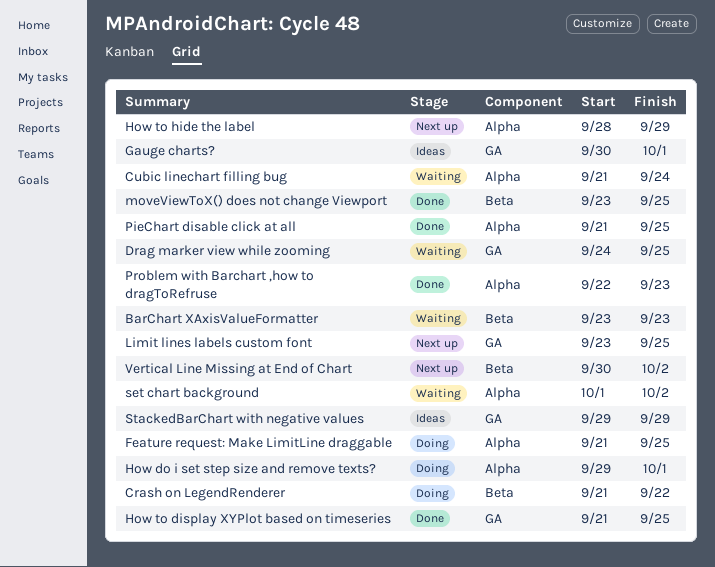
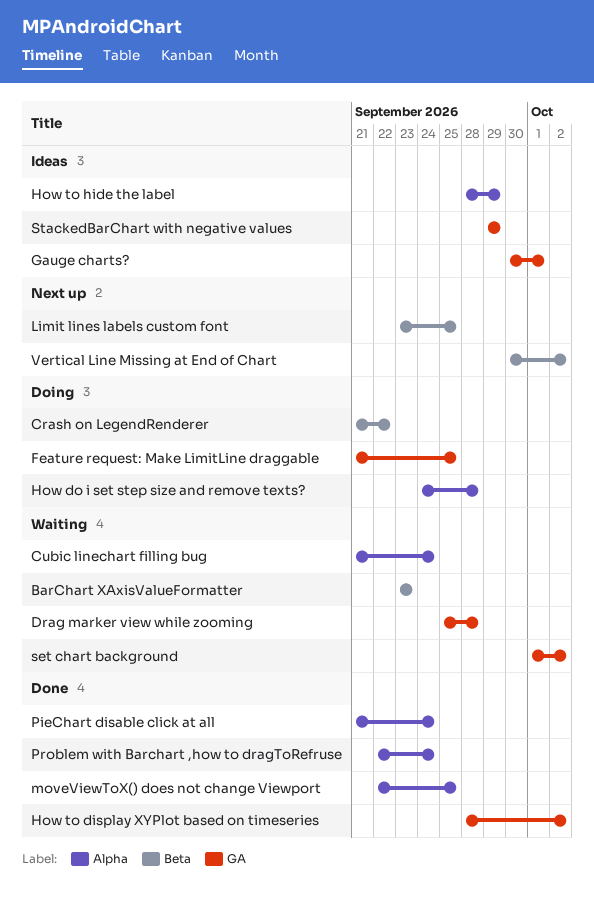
Drag marker view while zooming, start: Sep 24 -> Sep 25
Drag marker view while zooming, due: Sep 25 -> Sep 28
Feature request: Make LimitLine draggable, label: Alpha -> GA
How do i set step size and remove texts?, start: Sep 29 -> Sep 24
How do i set step size and remove texts?, due: Oct 1 -> Sep 28
How to display XYPlot based on timeseries, start: Sep 21 -> Sep 28
How to display XYPlot based on timeseries, due: Sep 25 -> Oct 2
How to hide the label, status: Next up -> Ideas
Limit lines labels custom font, label: GA -> Beta
moveViewToX() does not change Viewport, label: Beta -> Alpha
moveViewToX() does not change Viewport, start: Sep 23 -> Sep 22
PieChart disable click at all, due: Sep 25 -> Sep 24
Problem with Barchart ,how to dragToRefruse, due: Sep 23 -> Sep 24
set chart background, label: Alpha -> GA

